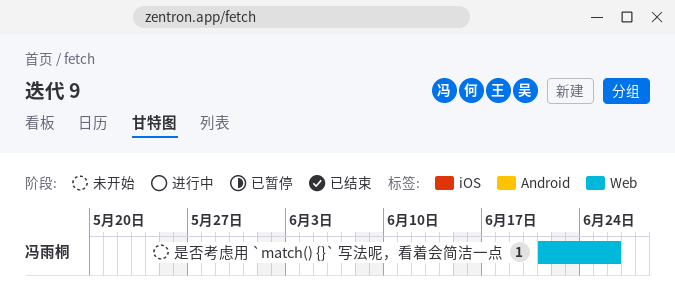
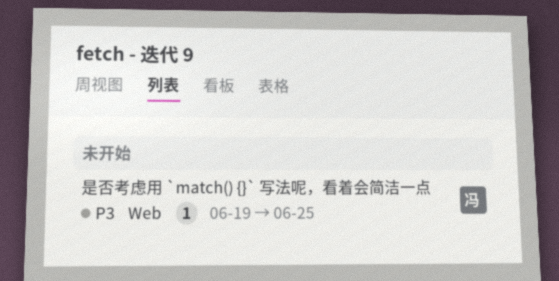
是否考虑用 `match() {}` 写法呢，看着会简洁一点, start: Jun 21 -> Jun 19
是否考虑用 `match() {}` 写法呢，看着会简洁一点, due: Jun 26 -> Jun 25

